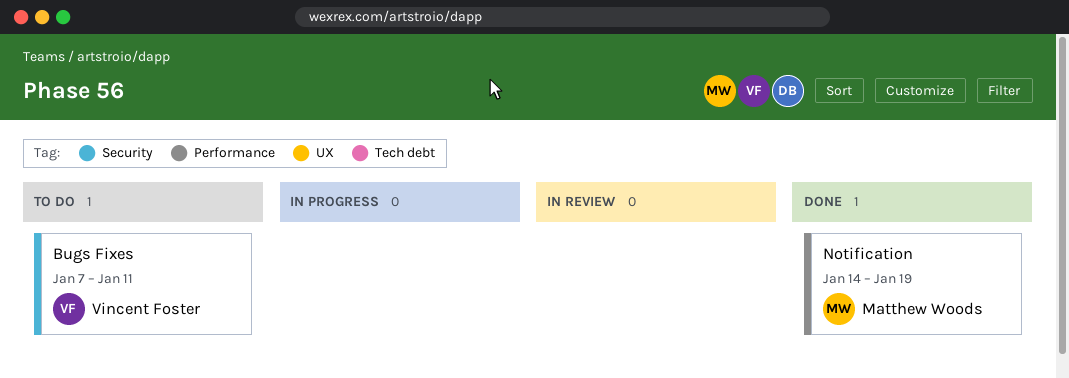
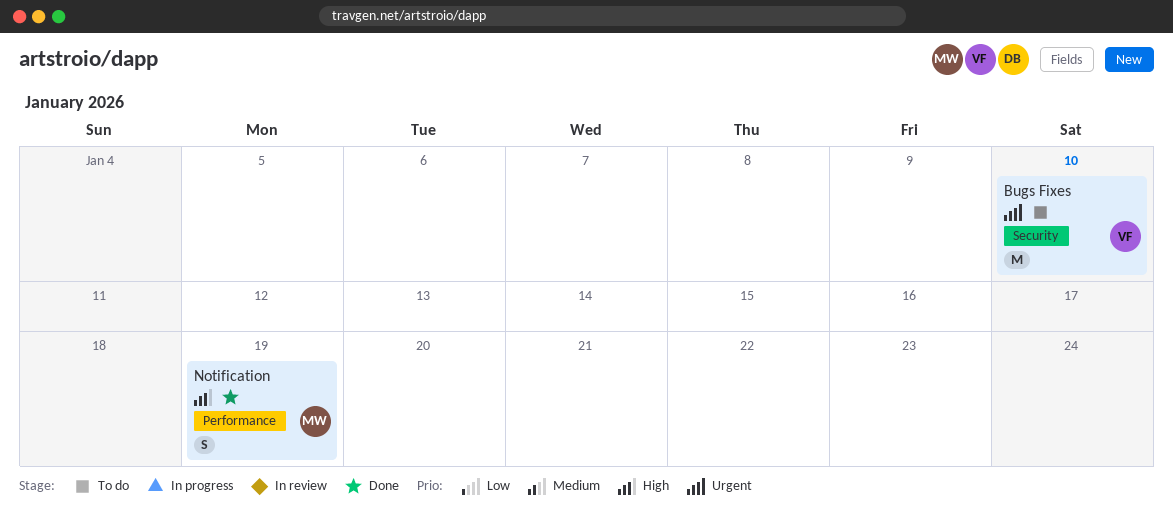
Bugs Fixes, due: Jan 11 -> Jan 10

